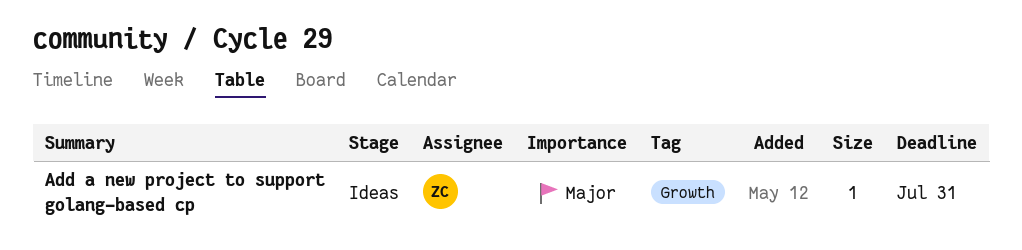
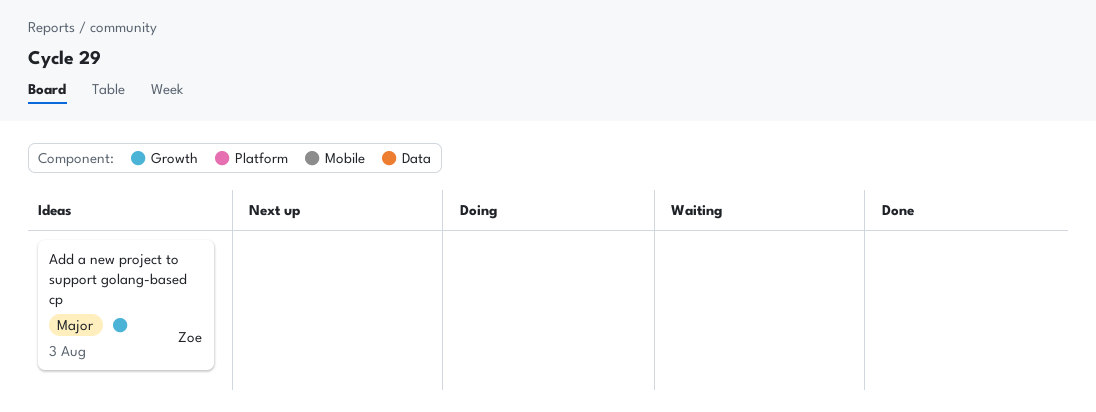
Add a new project to support golang-based cp, due: Jul 31 -> Aug 3

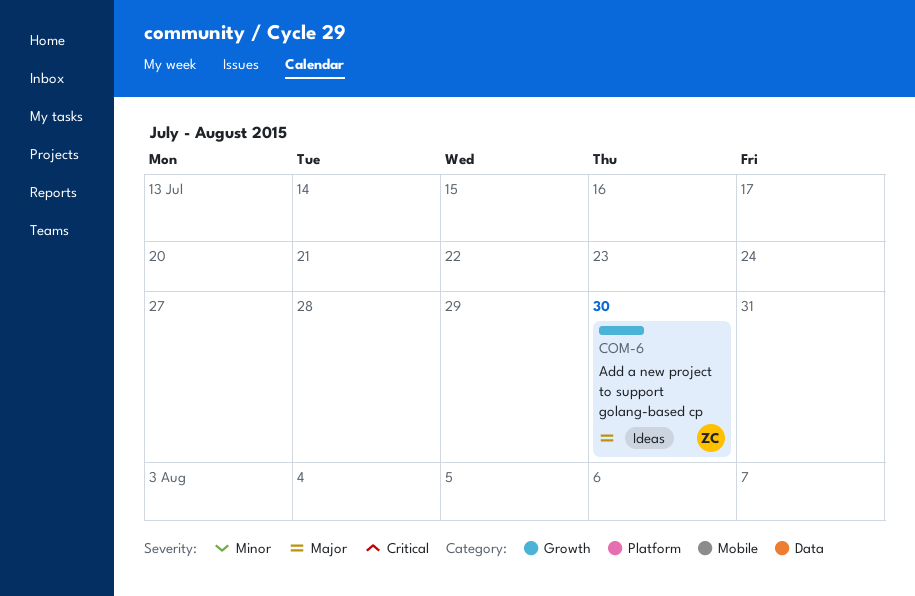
Add a new project to support golang-based cp, due: Aug 3 -> Jul 30

